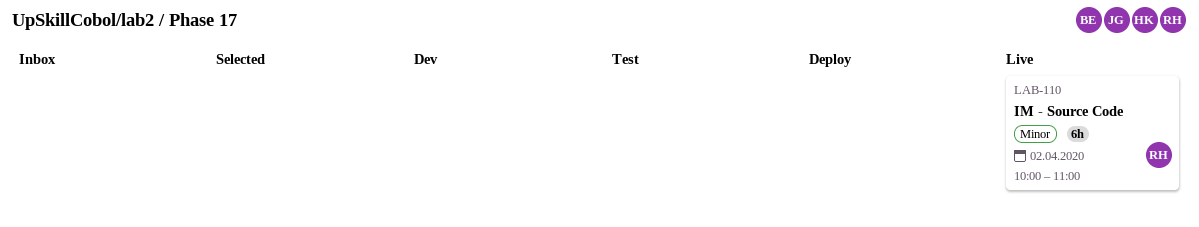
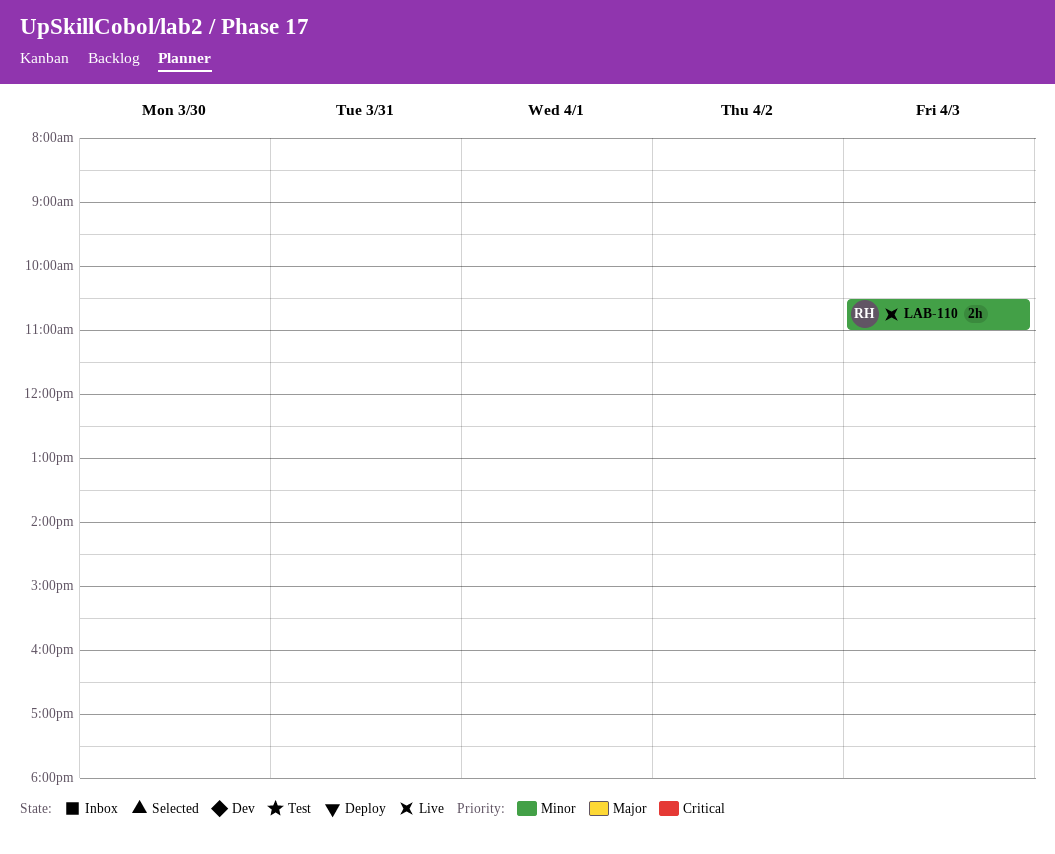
LAB-110, estimate: 6h -> 2h
LAB-110, day: Apr 2 -> Apr 3
LAB-110, begins: 10:00 -> 10:30

